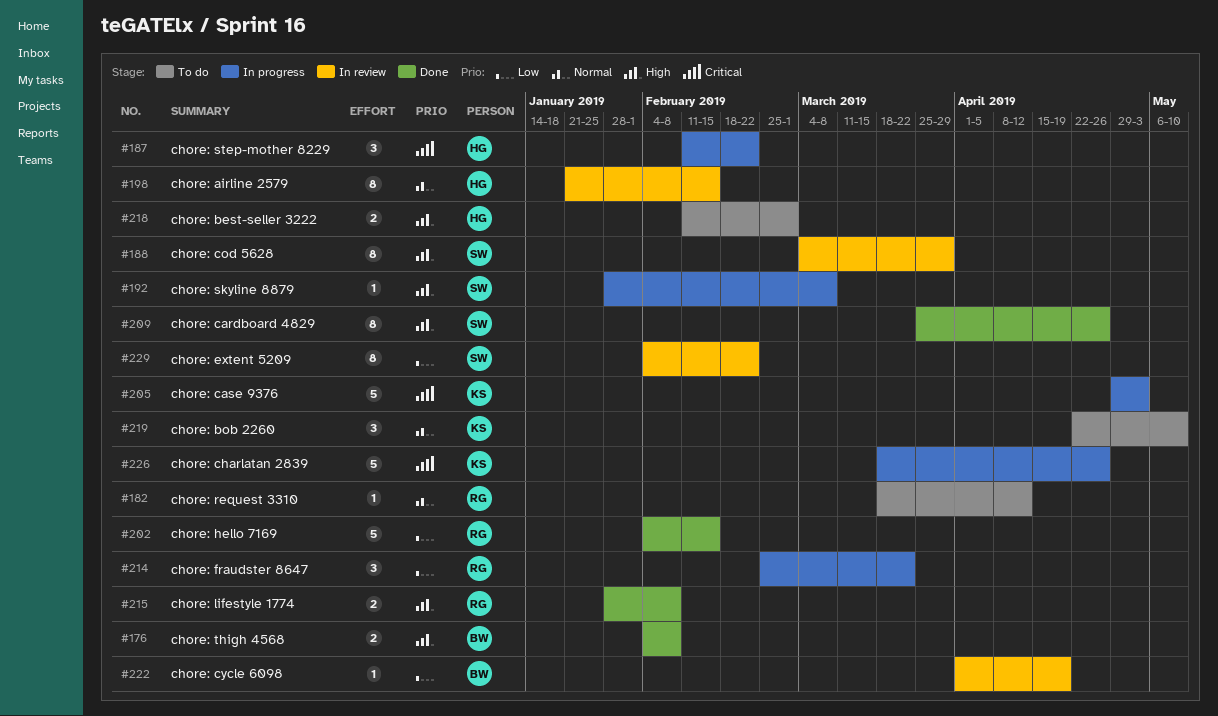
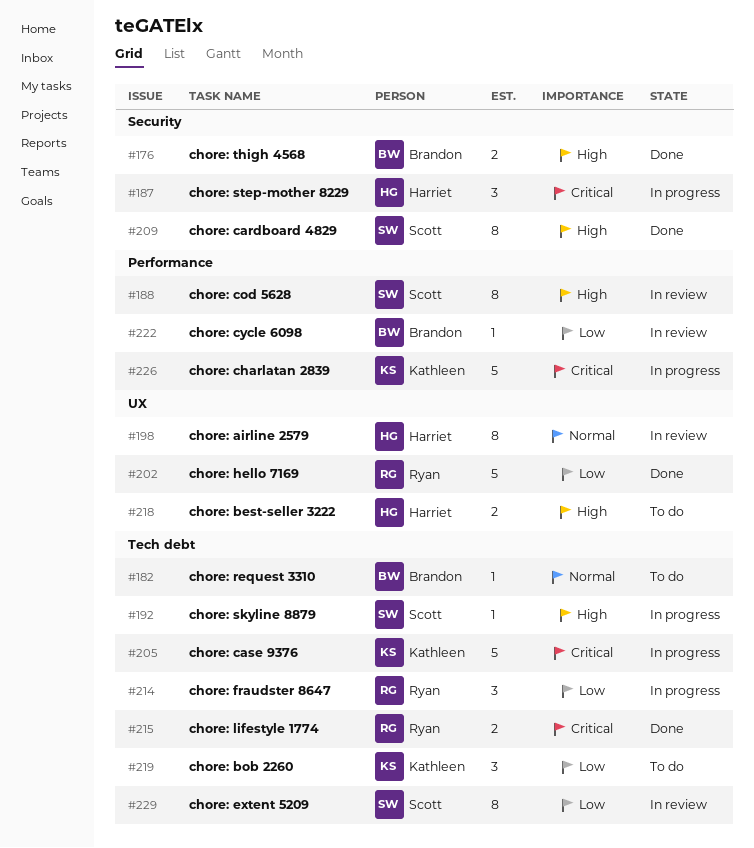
#182, owner: Ryan -> Brandon
#215, priority: High -> Critical
#219, priority: Normal -> Low

